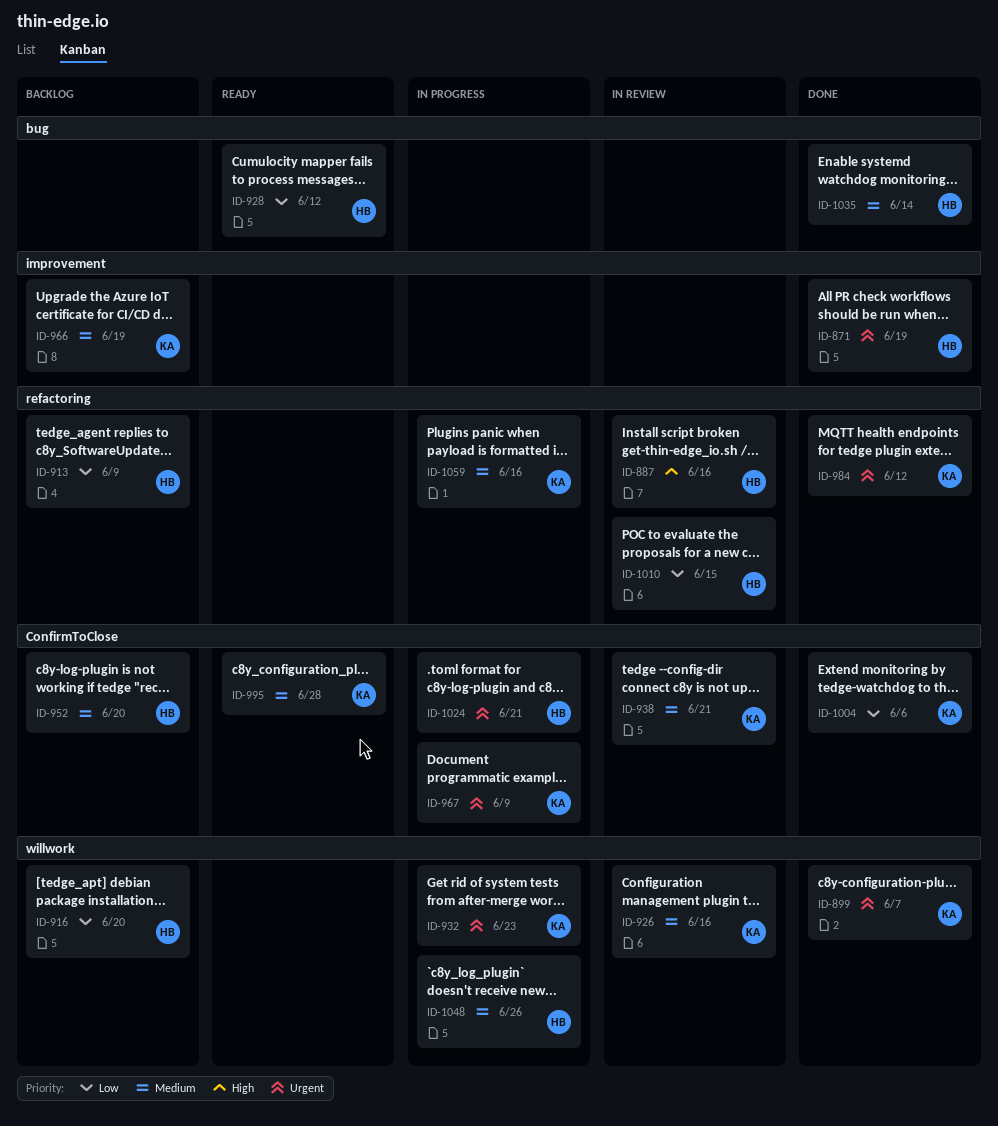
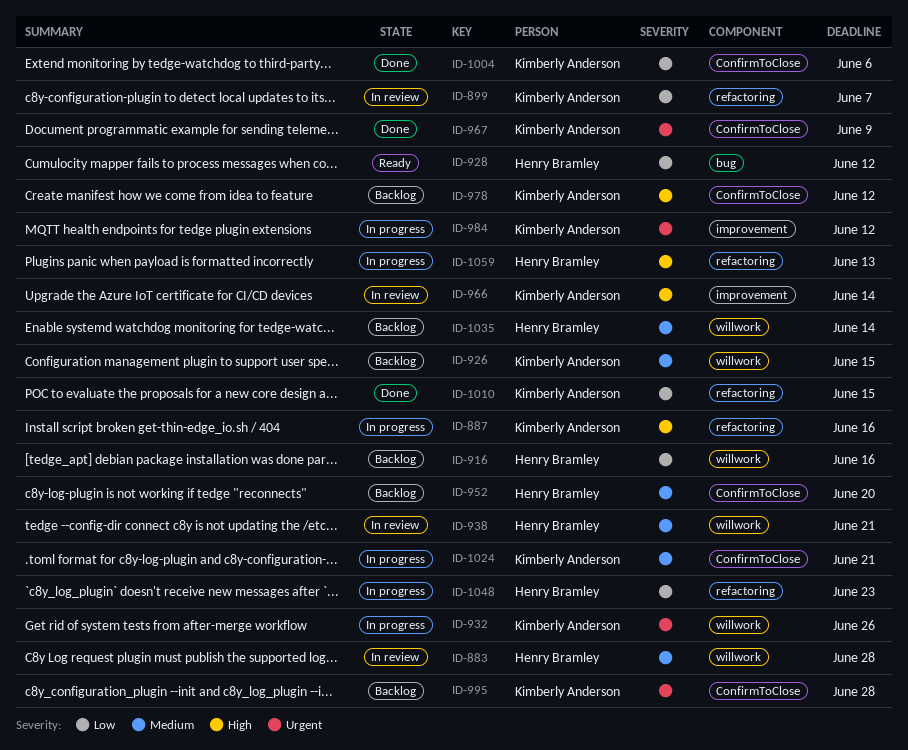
ID-871: present -> none
ID-883: none -> present
ID-887, status: In review -> In progress
ID-887, owner: Henry Bramley -> Kimberly Anderson
ID-899, status: Done -> In review
ID-899, priority: Urgent -> Low
ID-899, label: willwork -> refactoring
ID-913: present -> none
ID-916, due: Jun 20 -> Jun 16
ID-926, status: In review -> Backlog
ID-926, due: Jun 16 -> Jun 15
ID-932, due: Jun 23 -> Jun 26
ID-938, owner: Kimberly Anderson -> Henry Bramley
ID-938, label: ConfirmToClose -> willwork
ID-966, status: Backlog -> In review
ID-966, priority: Medium -> High
ID-966, due: Jun 19 -> Jun 14
ID-967, status: In progress -> Done
ID-978: none -> present
ID-984, status: Done -> In progress
ID-984, label: refactoring -> improvement
ID-995, status: Ready -> Backlog
ID-995, priority: Medium -> Urgent
ID-1010, status: In review -> Done
ID-1010, owner: Henry Bramley -> Kimberly Anderson
ID-1024, owner: Henry Bramley -> Kimberly Anderson
ID-1024, priority: Urgent -> Medium
ID-1035, status: Done -> Backlog
ID-1035, label: bug -> willwork
ID-1048, priority: Medium -> Low
ID-1048, label: willwork -> refactoring
ID-1048, due: Jun 26 -> Jun 23
ID-1059, owner: Kimberly Anderson -> Henry Bramley
ID-1059, priority: Medium -> High
ID-1059, due: Jun 16 -> Jun 13

